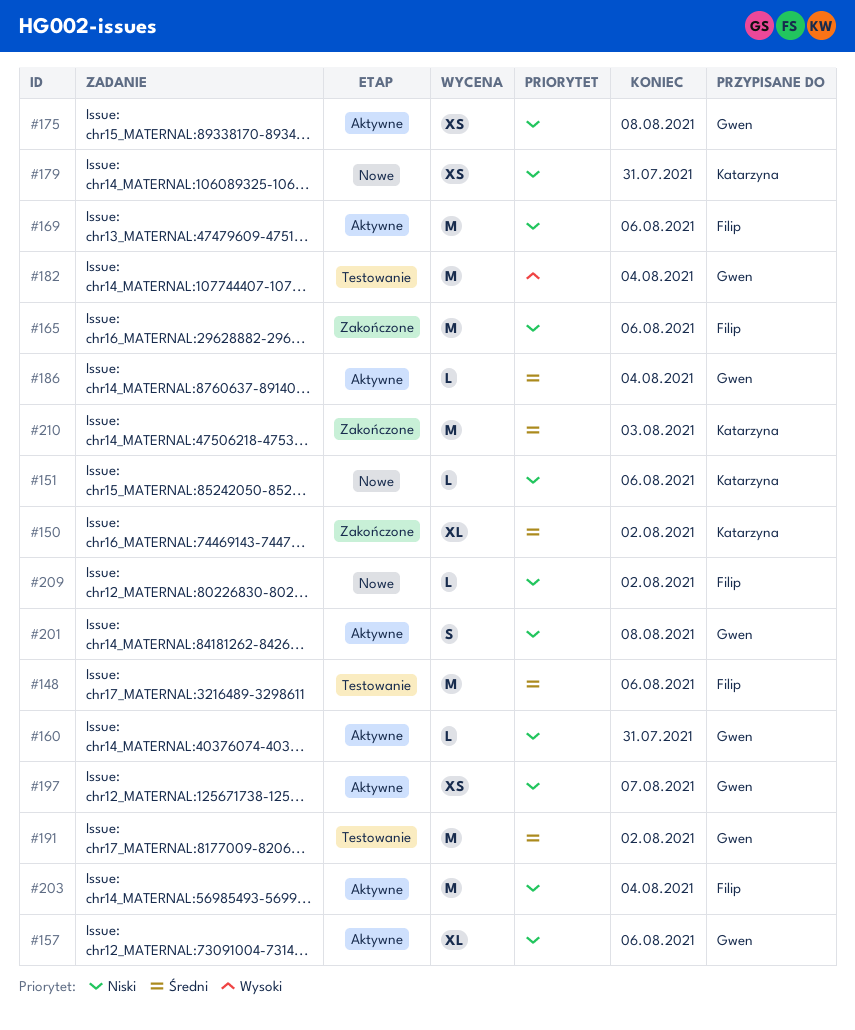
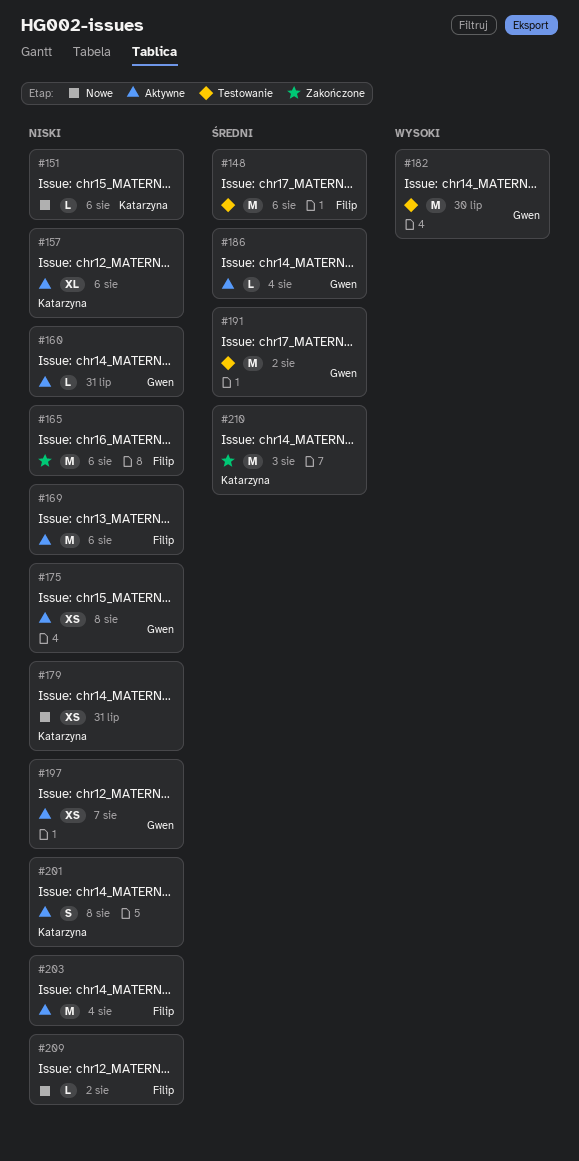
#150: present -> none
#157, owner: Gwen -> Katarzyna
#182, due: Aug 4 -> Jul 30
#201, owner: Gwen -> Katarzyna

